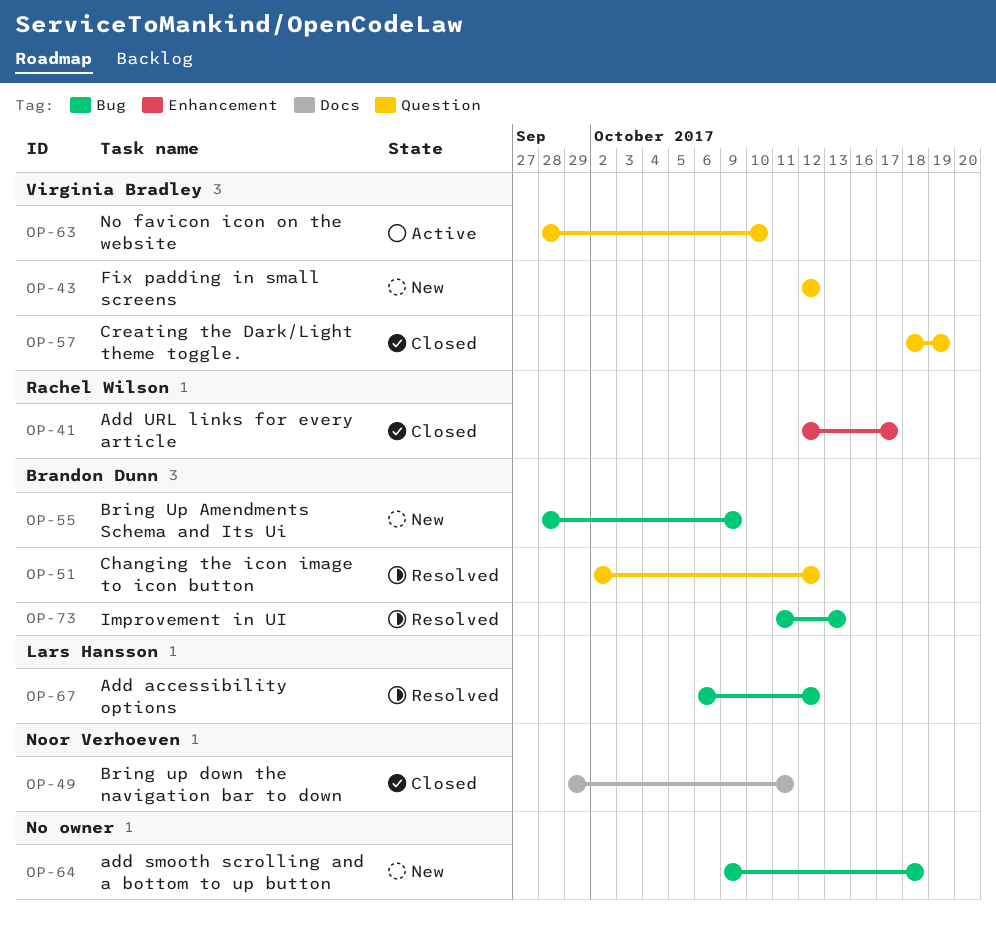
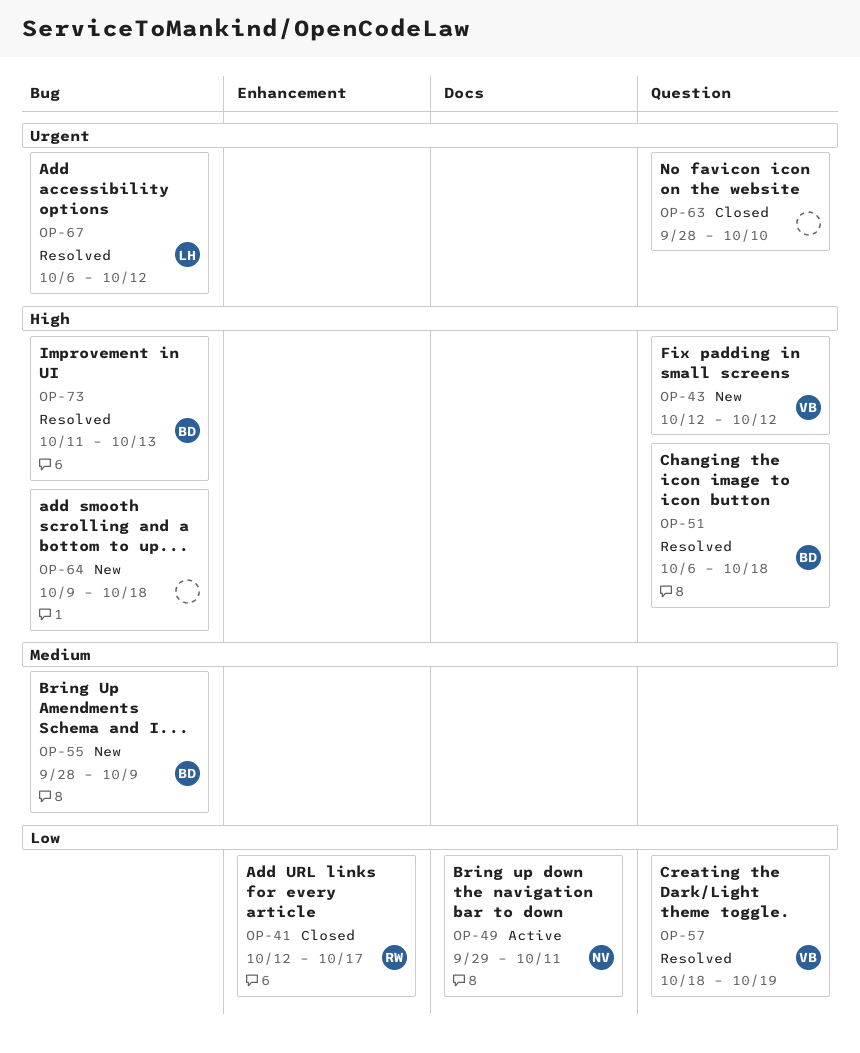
OP-49, status: Closed -> Active
OP-51, start: Oct 2 -> Oct 6
OP-51, due: Oct 12 -> Oct 18
OP-57, status: Closed -> Resolved
OP-63, status: Active -> Closed
OP-63, owner: Virginia Bradley -> none

